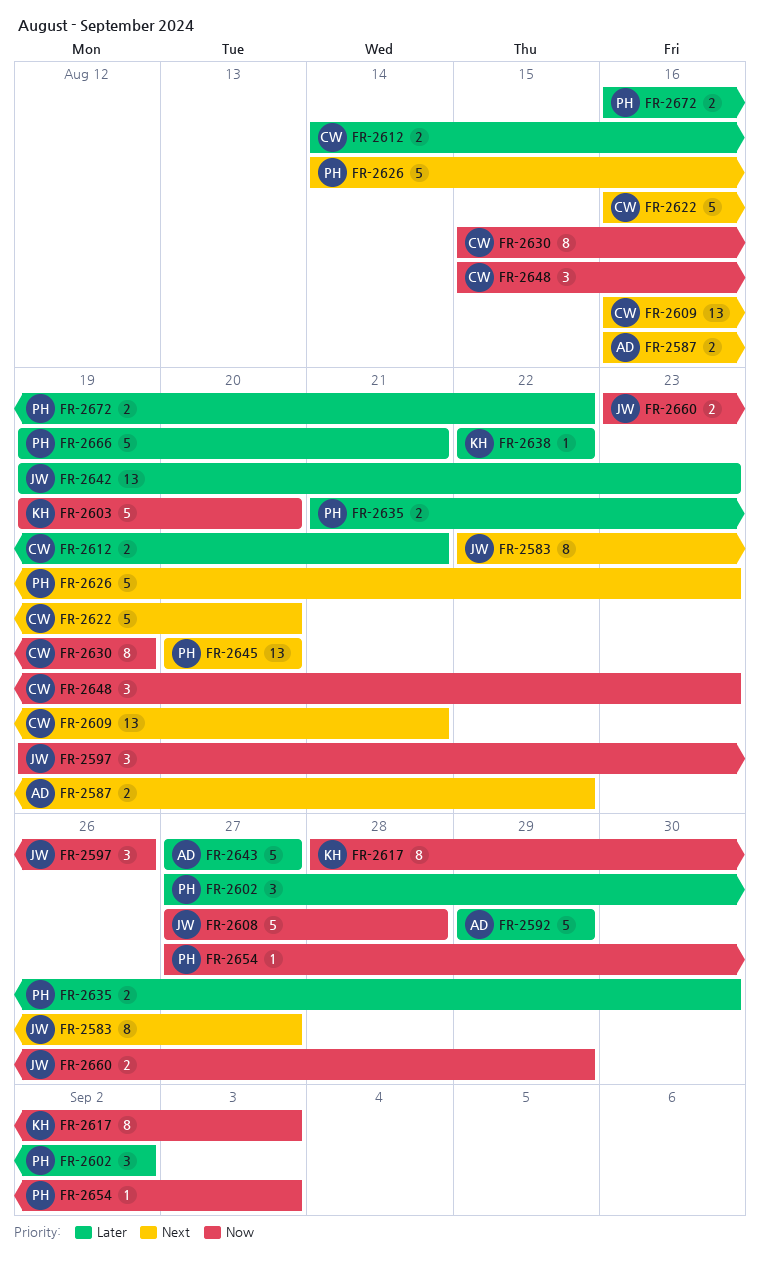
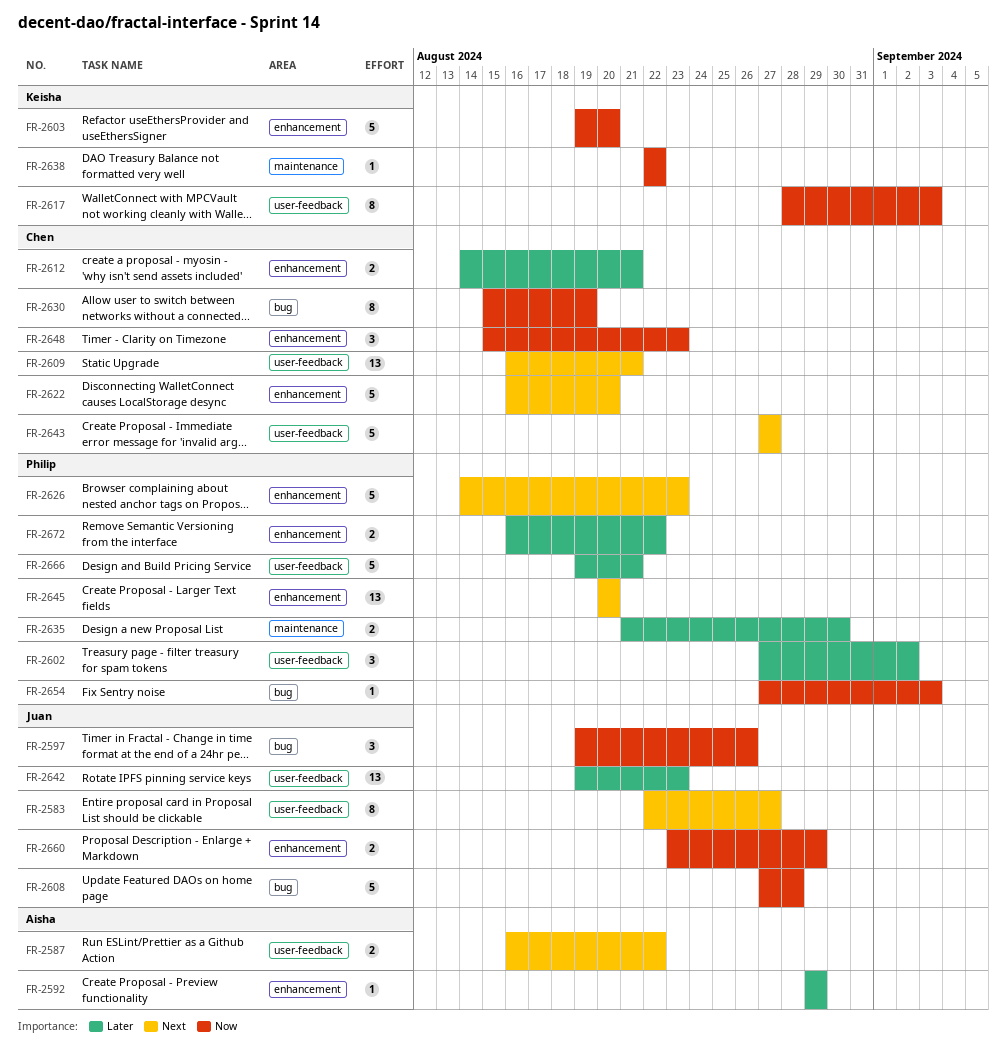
FR-2592, estimate: 5 -> 1
FR-2638, priority: Later -> Now
FR-2643, owner: Aisha -> Chen
FR-2643, priority: Later -> Next

